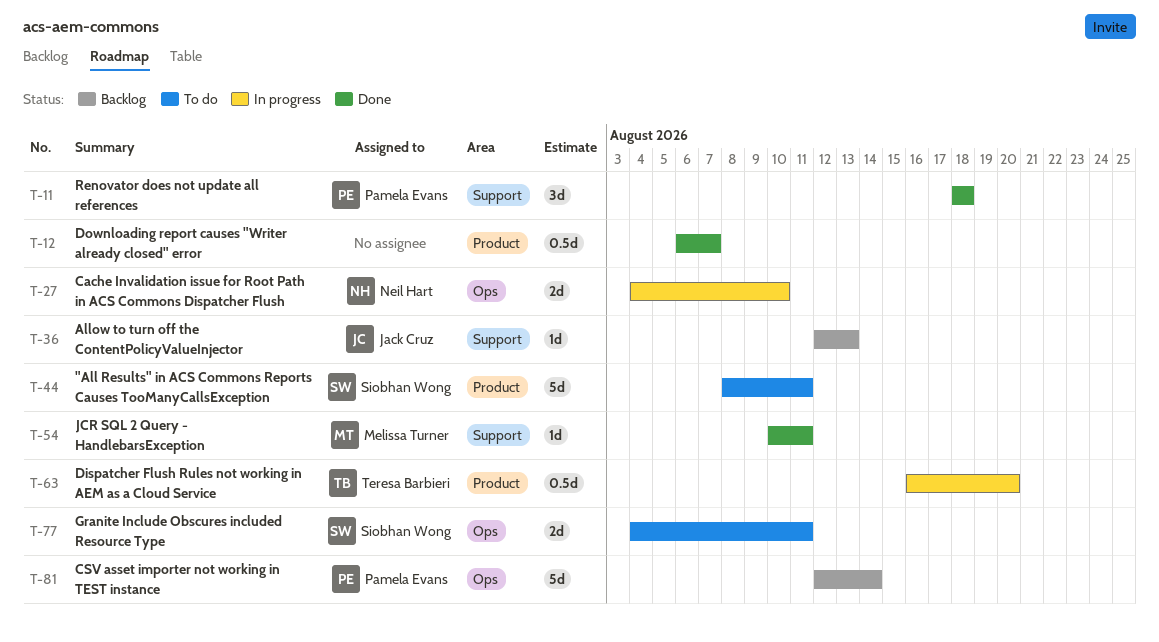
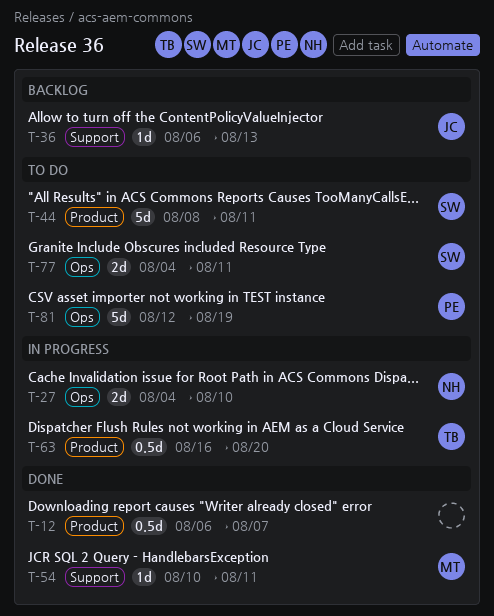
T-11: present -> none
T-36, start: Aug 12 -> Aug 6
T-81, status: Backlog -> To do
T-81, due: Aug 14 -> Aug 19

